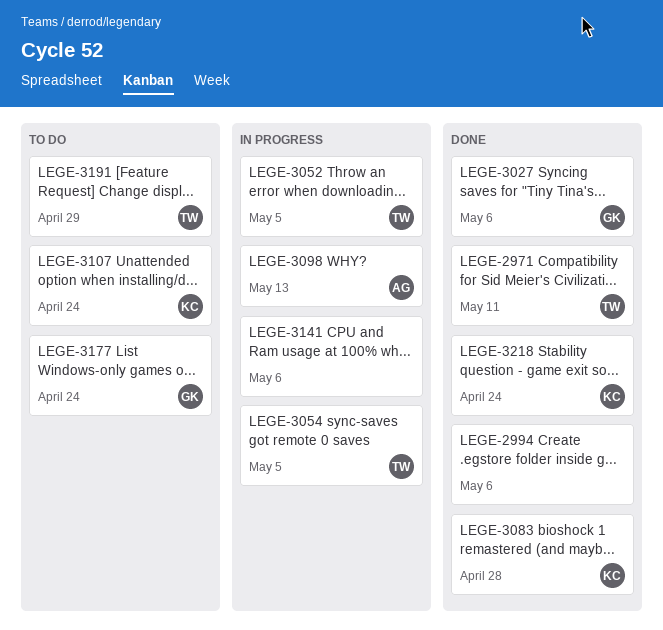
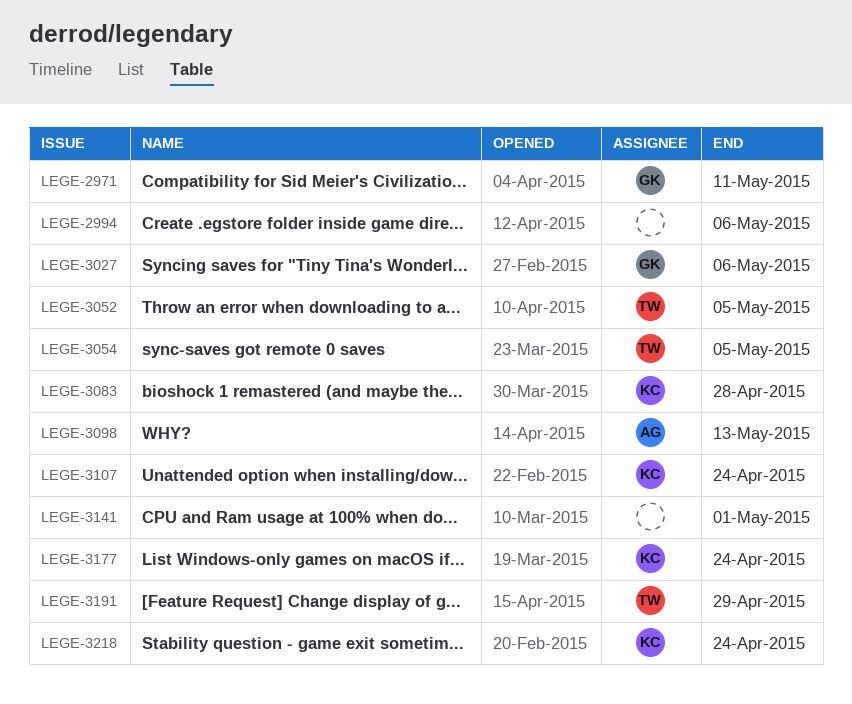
LEGE-2971, owner: TW -> GK
LEGE-3141, due: May 6 -> May 1
LEGE-3177, owner: GK -> KC

